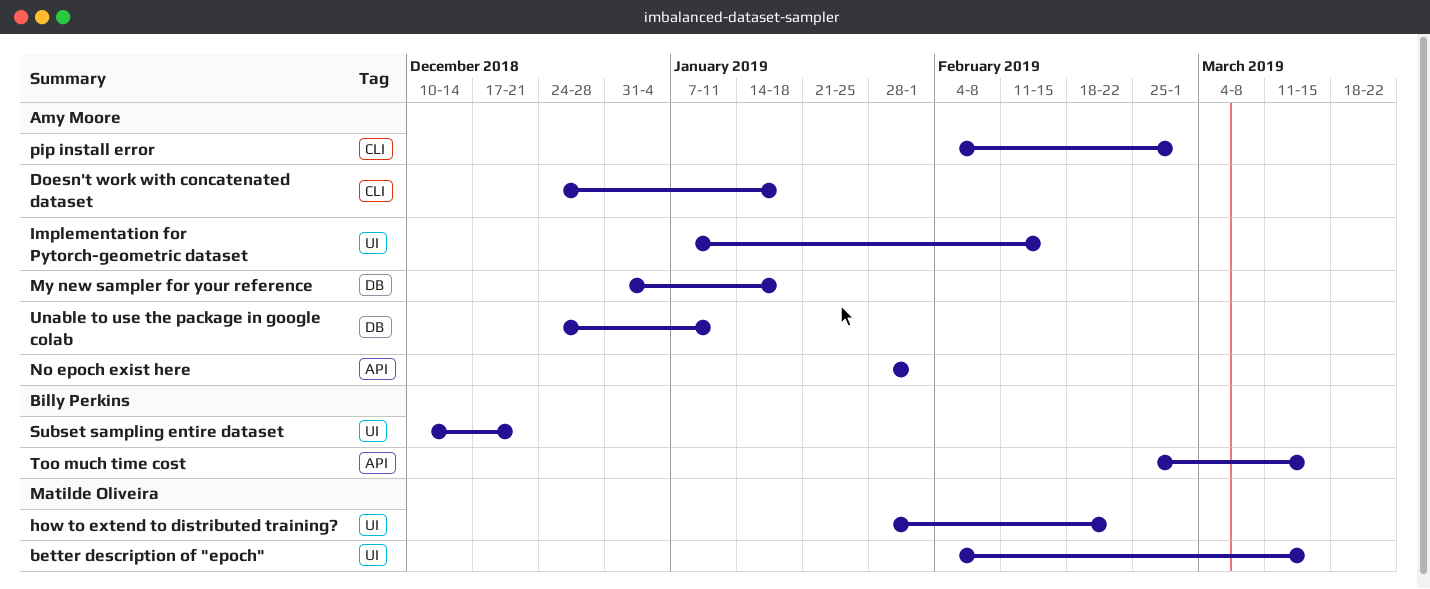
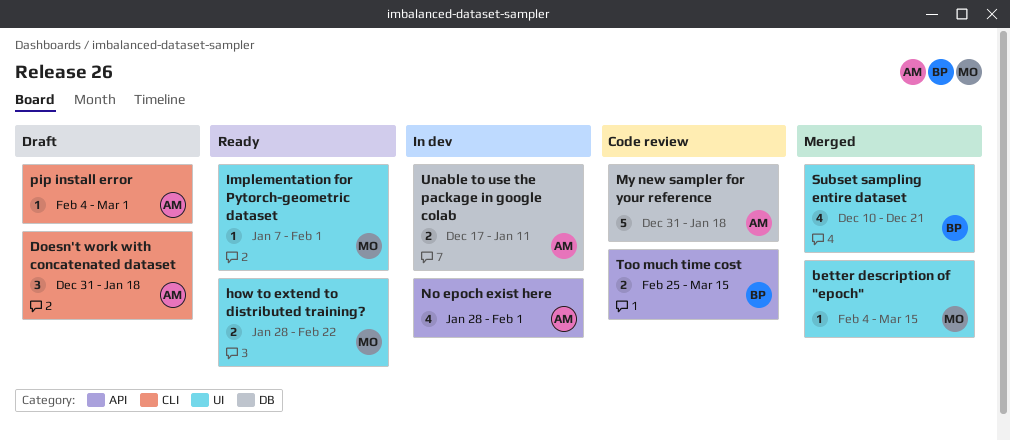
Doesn't work with concatenated dataset, start: Dec 24 -> Dec 31
Implementation for Pytorch-geometric dataset, owner: Amy Moore -> Matilde Oliveira
Implementation for Pytorch-geometric dataset, due: Feb 15 -> Feb 1
Unable to use the package in google colab, start: Dec 24 -> Dec 17

